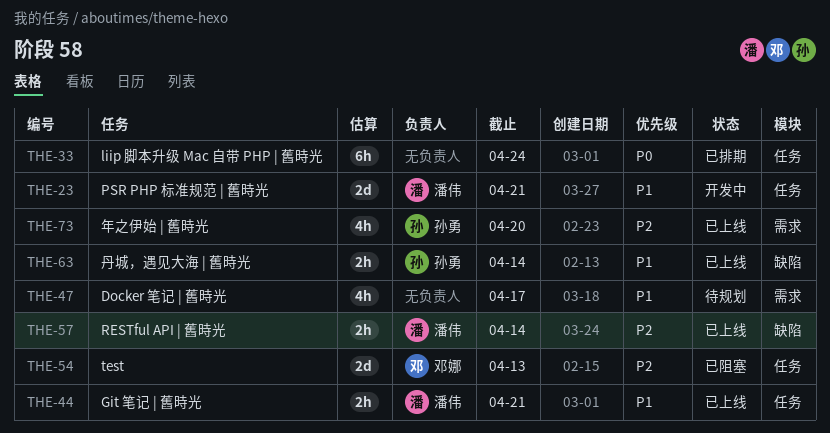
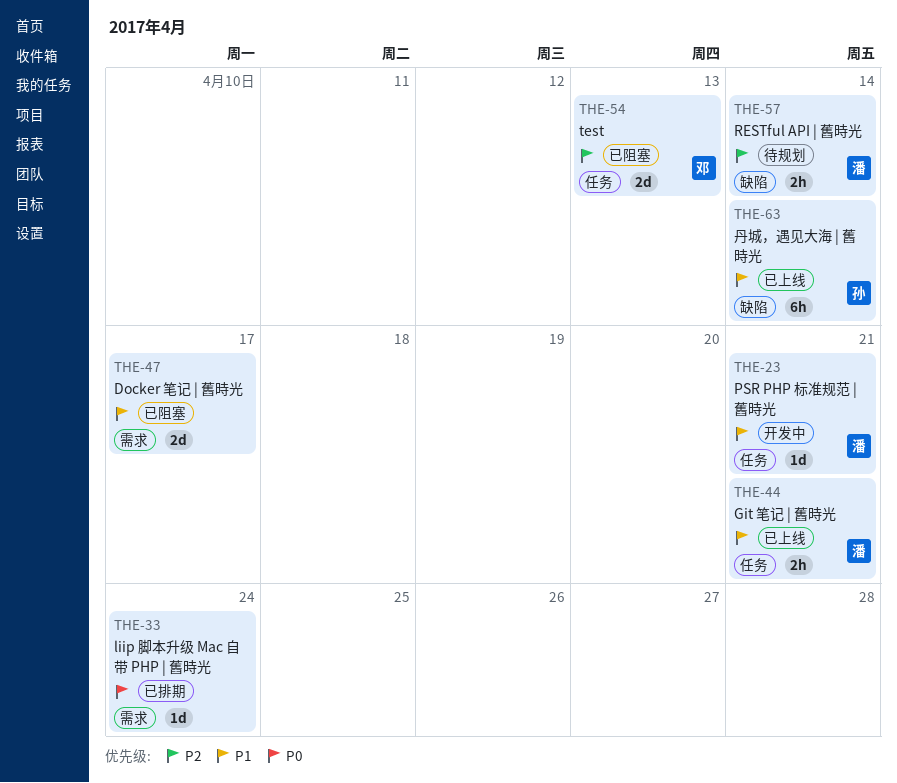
THE-23, estimate: 2d -> 1d
THE-33, label: 任务 -> 需求
THE-33, estimate: 6h -> 1d
THE-47, status: 待规划 -> 已阻塞
THE-47, estimate: 4h -> 2d
THE-57, status: 已上线 -> 待规划
THE-63, estimate: 2h -> 6h
THE-73: present -> none

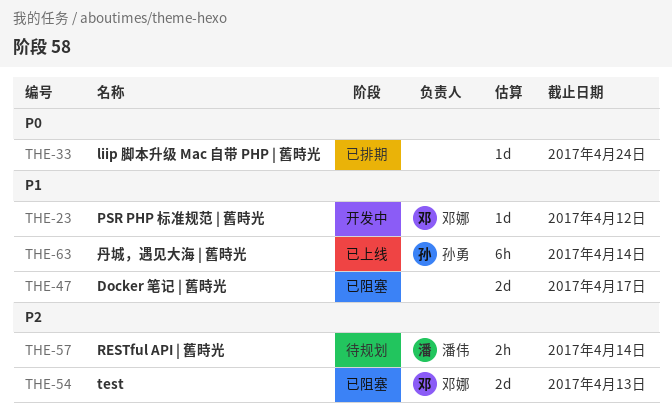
THE-23, owner: 潘伟 -> 邓娜
THE-23, due: Apr 21 -> Apr 12
THE-44: present -> none

